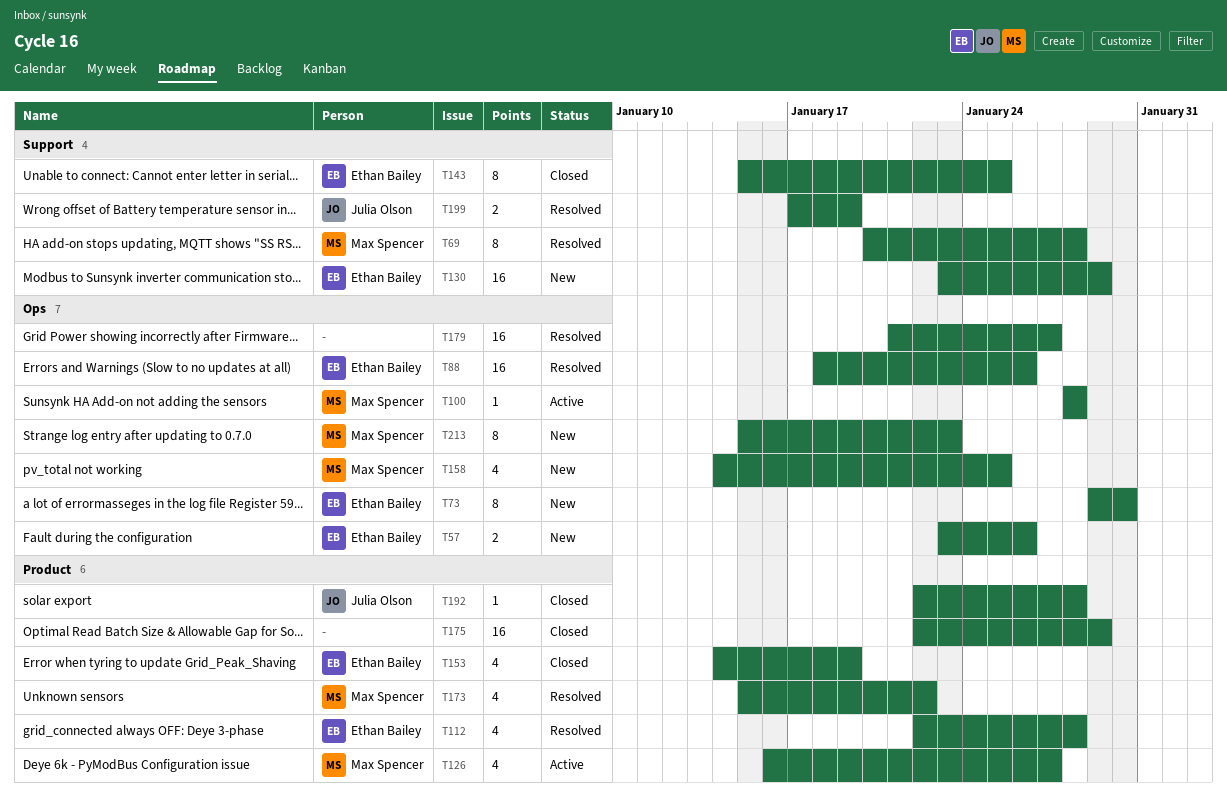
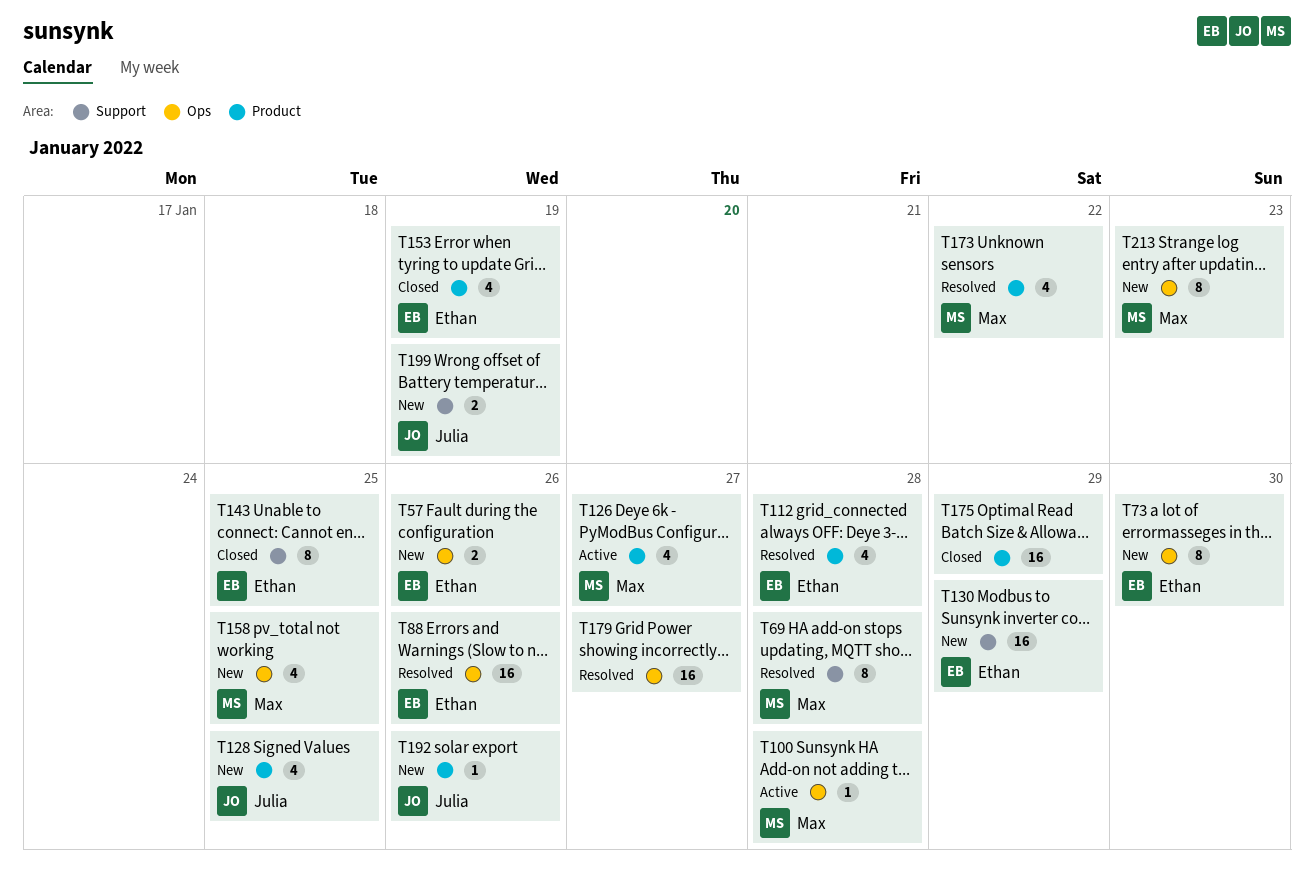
T128: none -> present
T192, status: Closed -> New
T192, due: Jan 28 -> Jan 26
T199, status: Resolved -> New

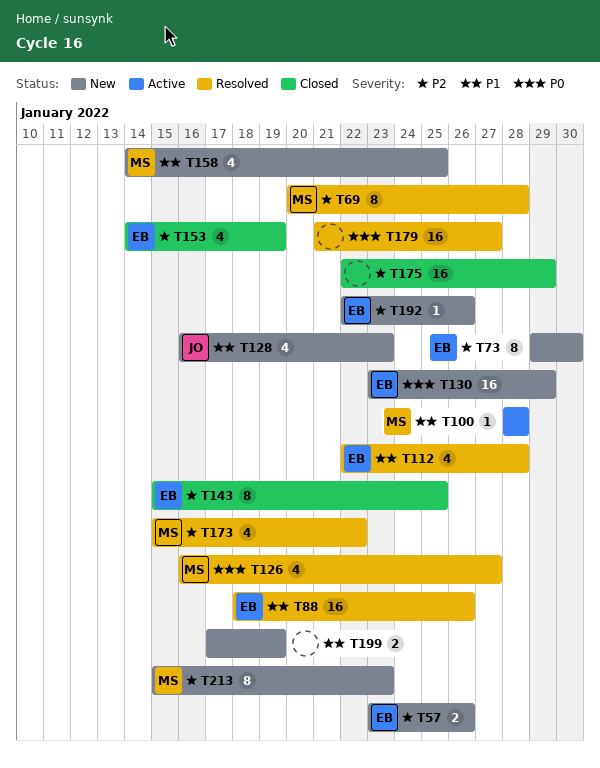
T126, status: Active -> Resolved
T128, due: Jan 25 -> Jan 23
T192, owner: Julia -> Ethan
T199, owner: Julia -> none

